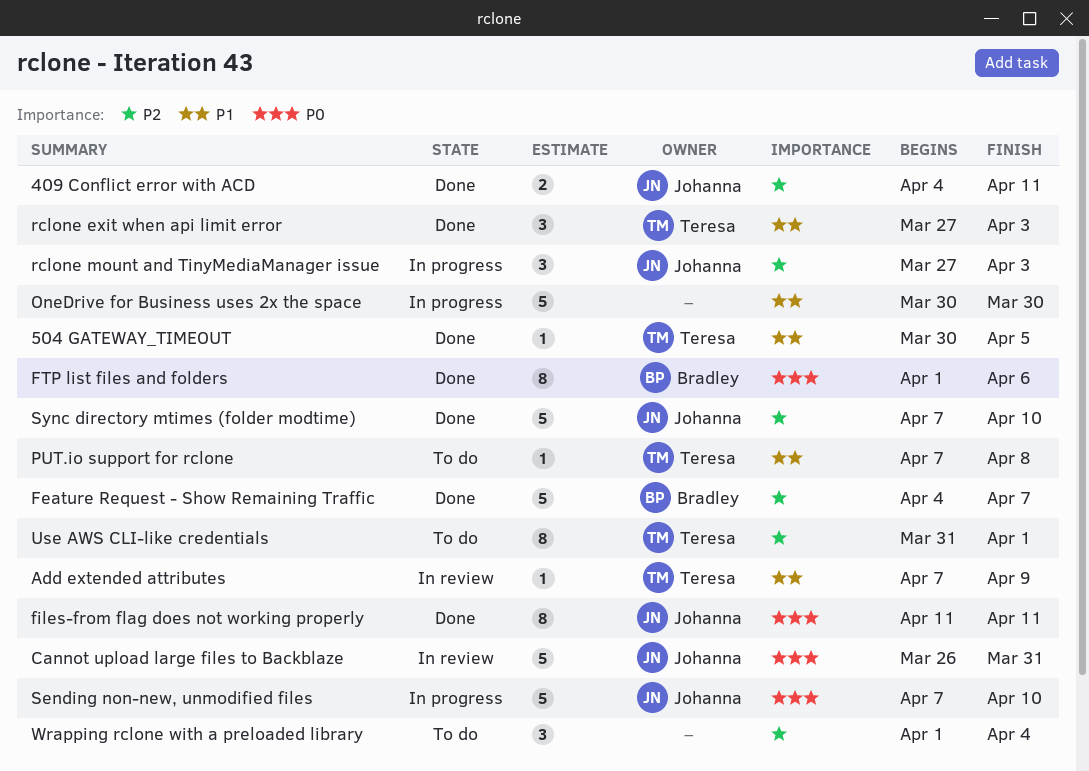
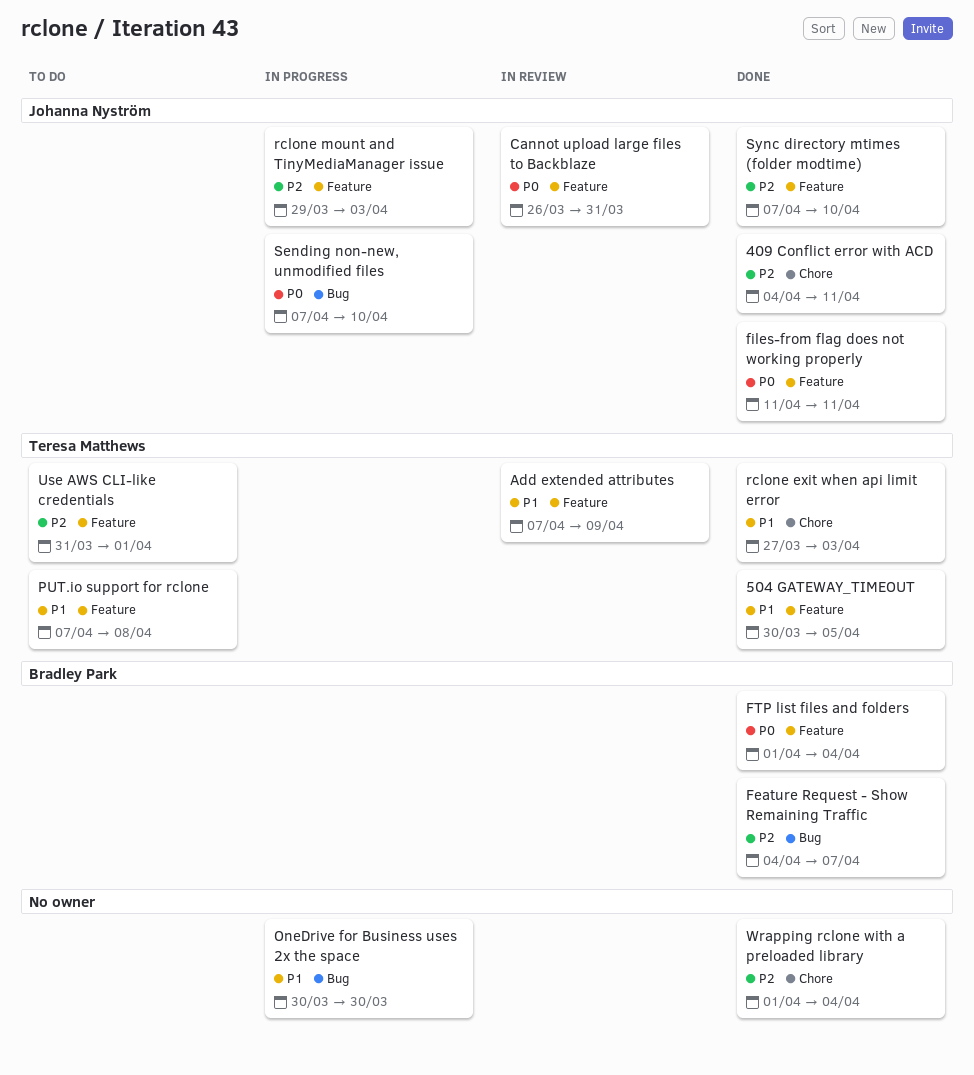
FTP list files and folders, due: Apr 6 -> Apr 4
rclone mount and TinyMediaManager issue, start: Mar 27 -> Mar 29
Wrapping rclone with a preloaded library, status: To do -> Done

